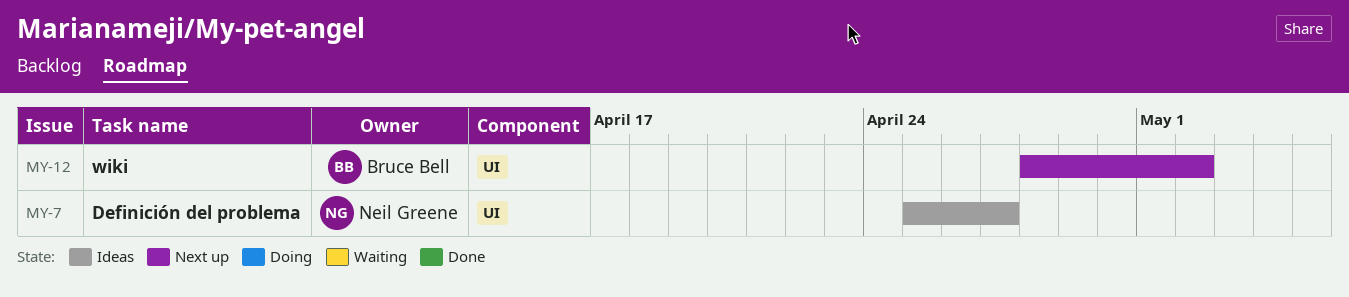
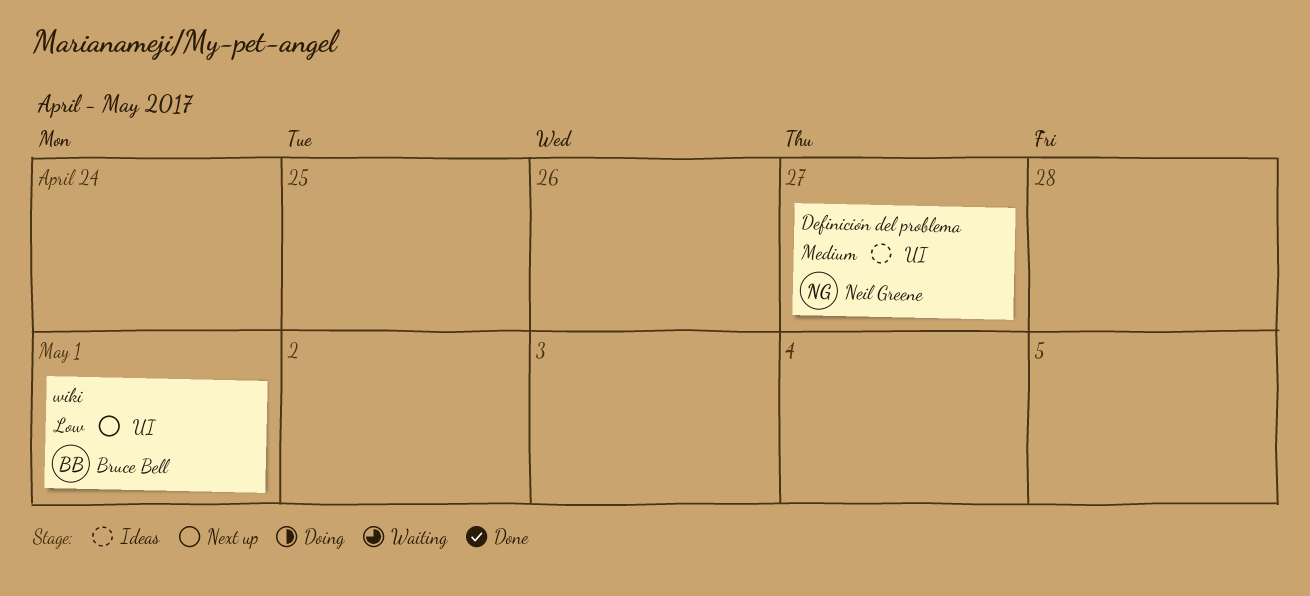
wiki, due: May 2 -> May 1

